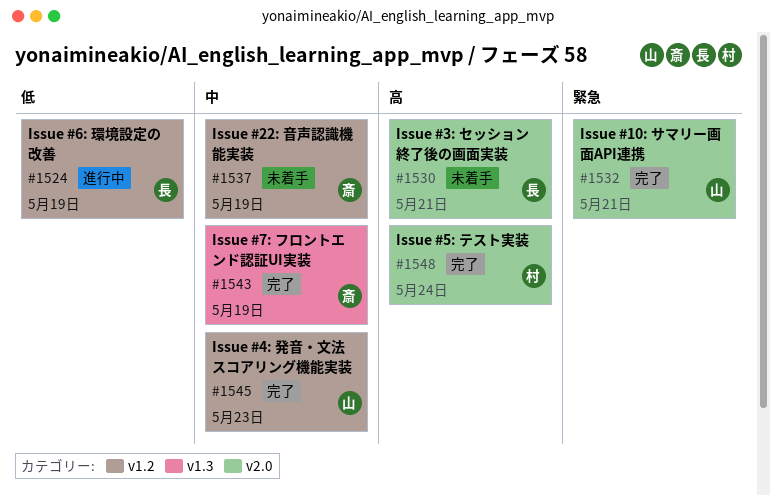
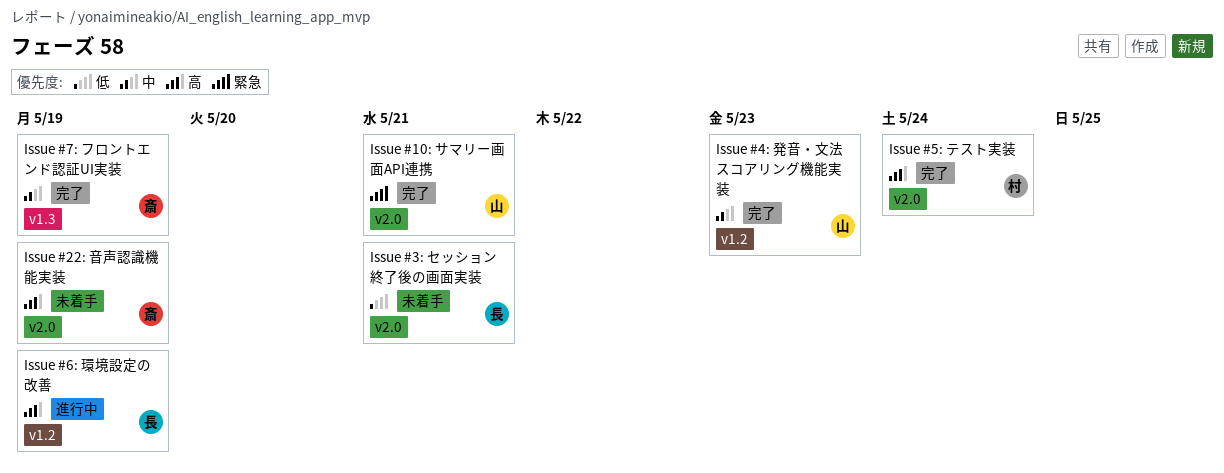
Issue #22: 音声認識機能実装, priority: 中 -> 高
Issue #22: 音声認識機能実装, label: v1.2 -> v2.0
Issue #3: セッション終了後の画面実装, priority: 高 -> 低
Issue #6: 環境設定の改善, priority: 低 -> 高

